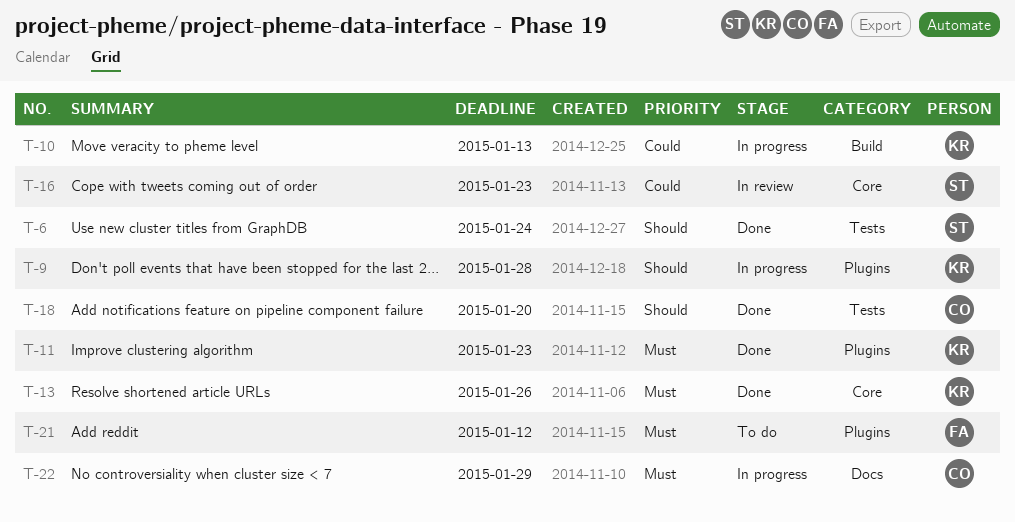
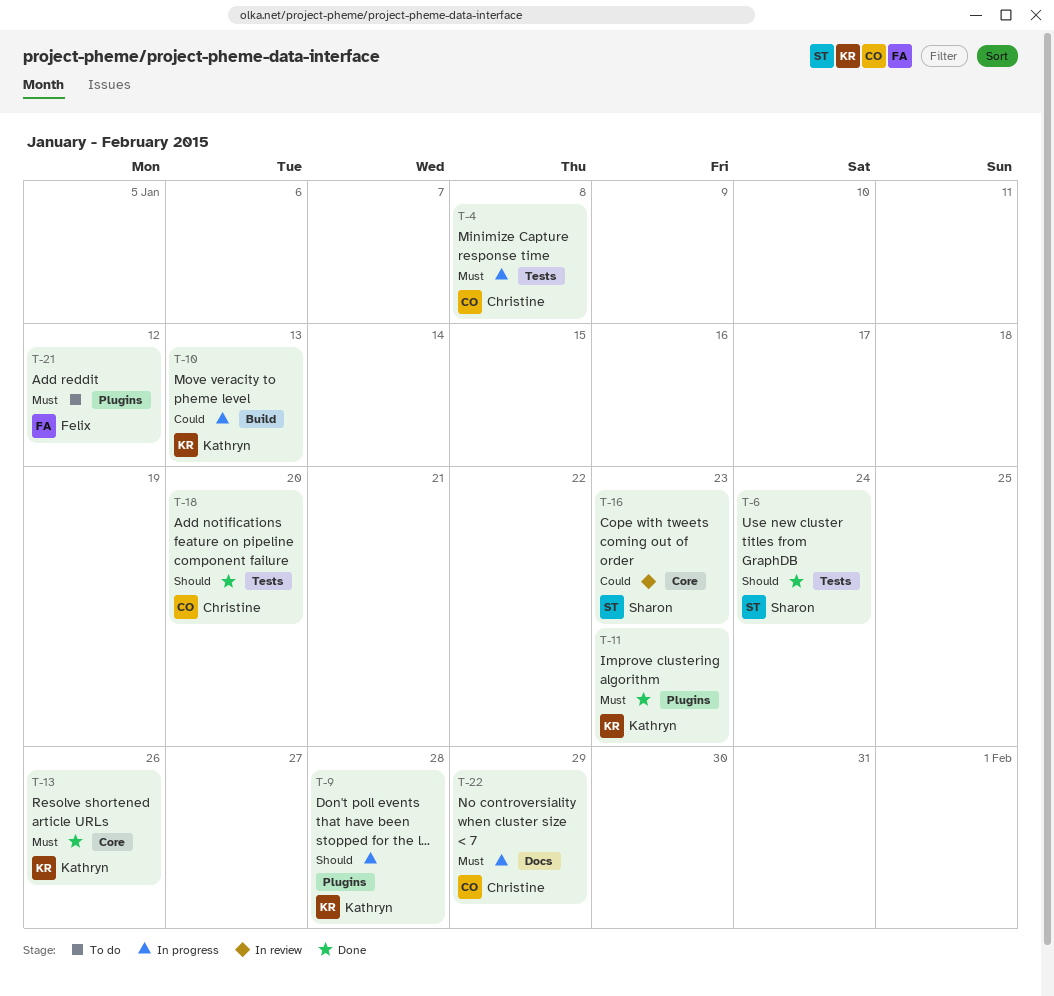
T-4: none -> present

